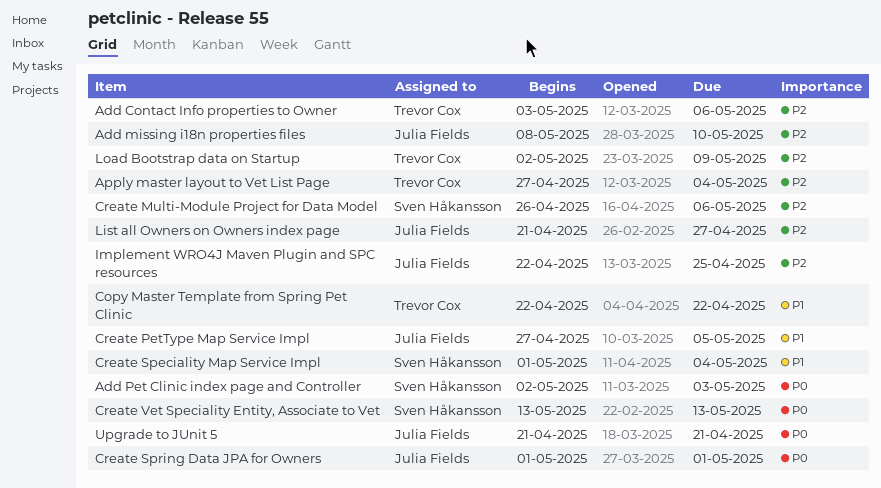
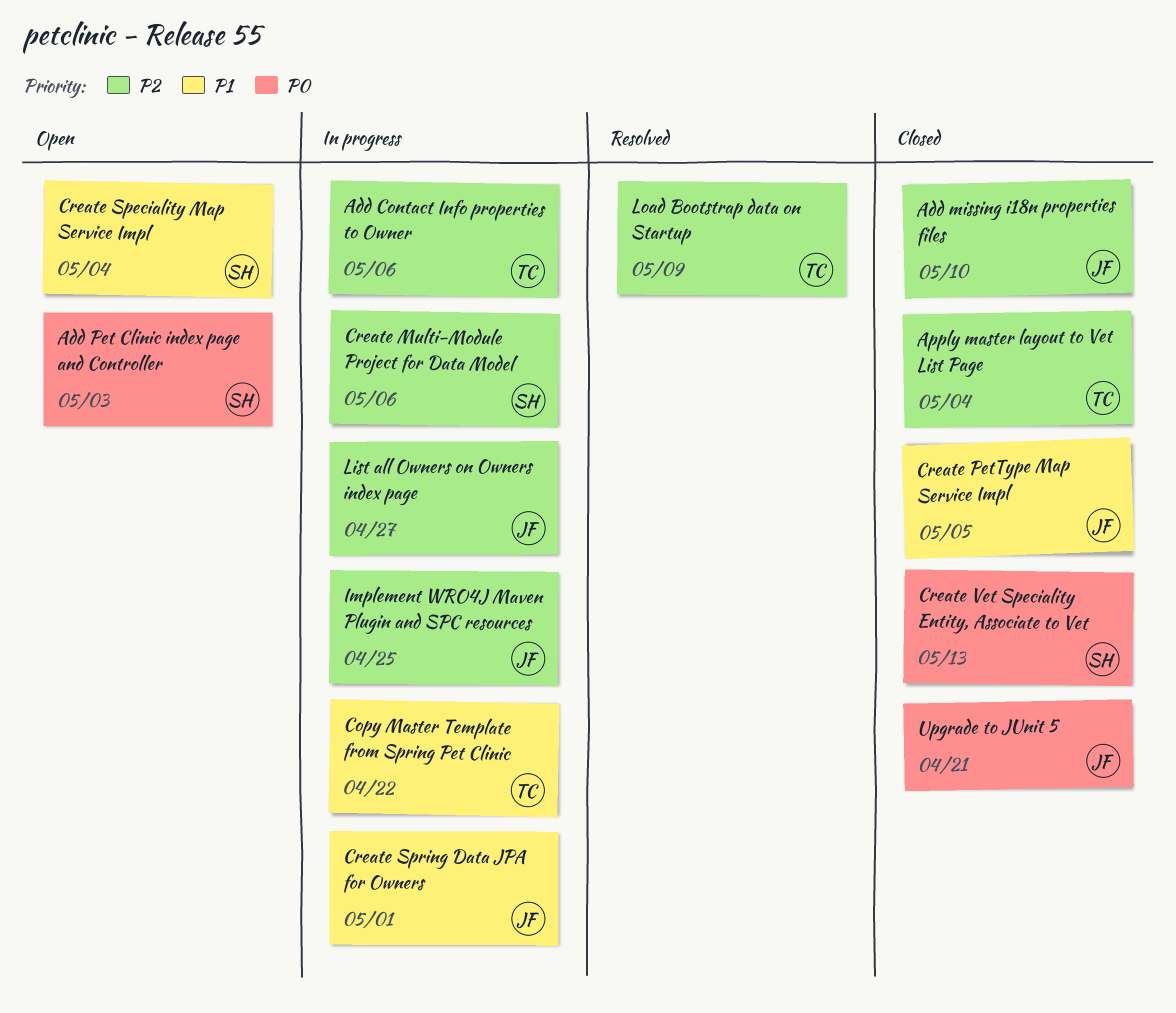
Create Spring Data JPA for Owners, priority: P0 -> P1

